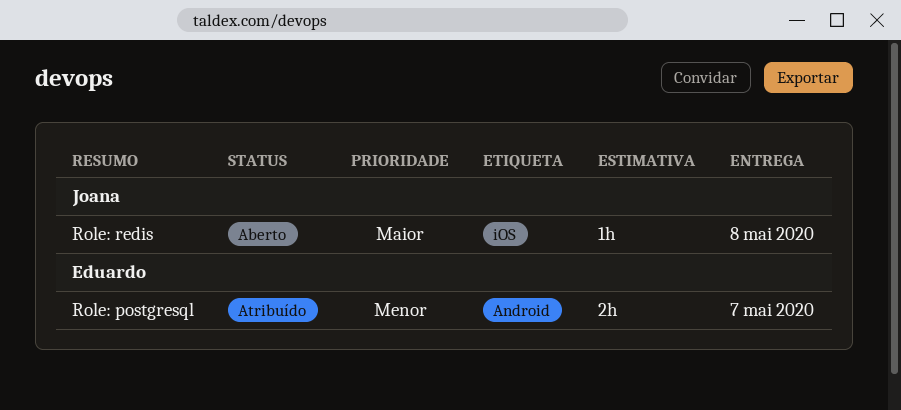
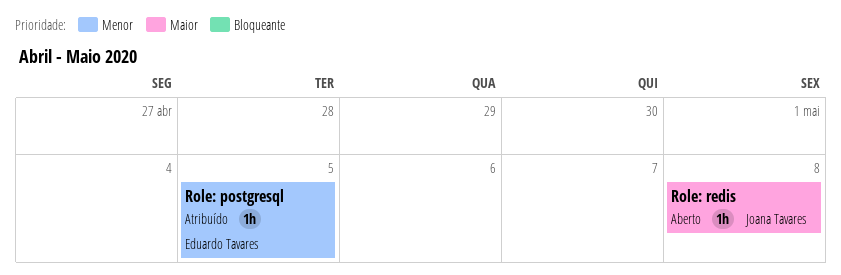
Role: postgresql, estimate: 2h -> 1h
Role: postgresql, due: May 7 -> May 5

